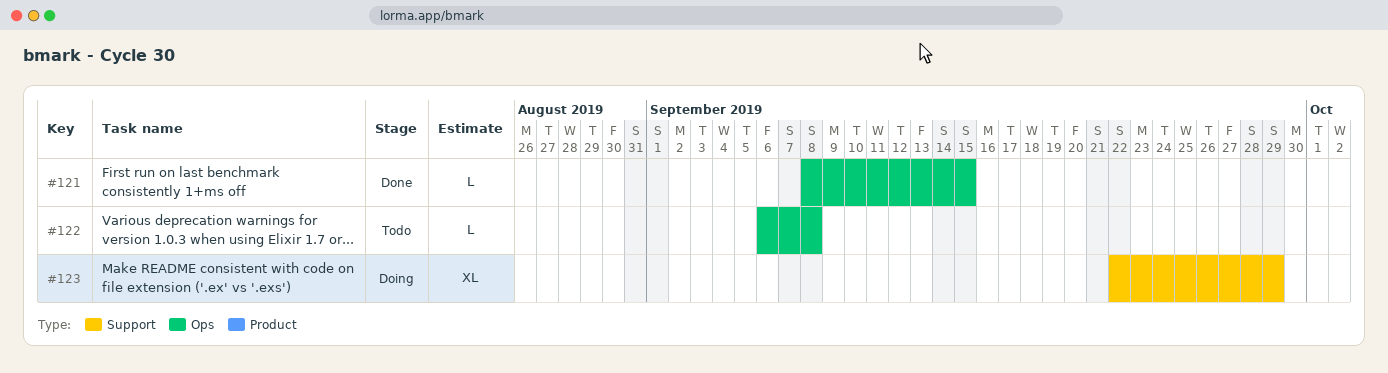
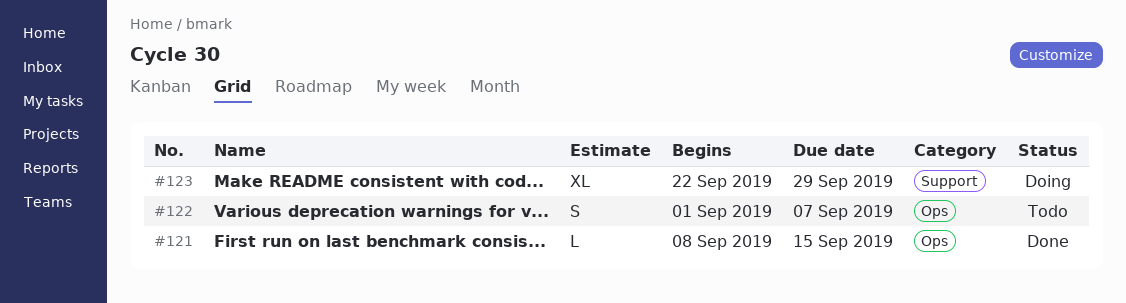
#122, estimate: L -> S
#122, start: Sep 6 -> Sep 1
#122, due: Sep 8 -> Sep 7

